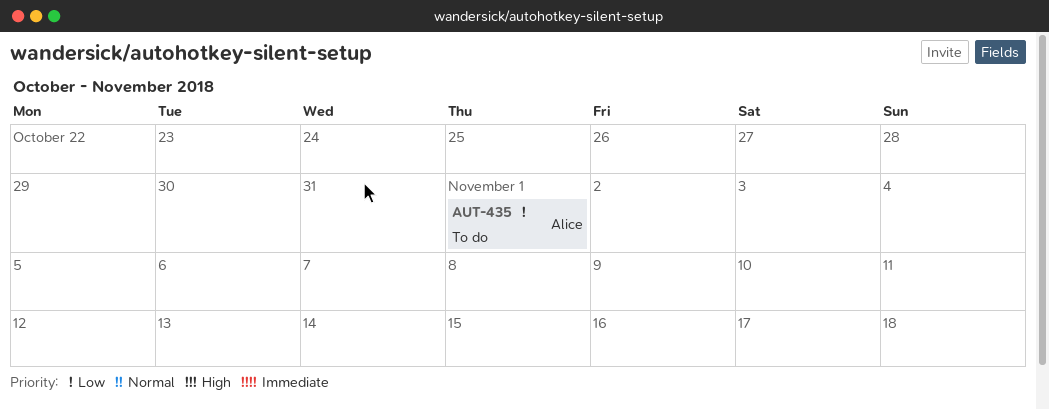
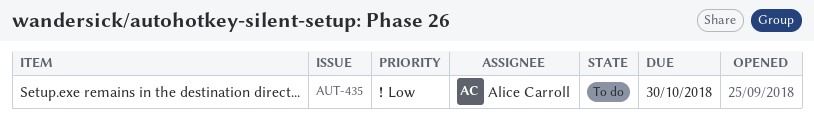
AUT-435, due: Nov 1 -> Oct 30

